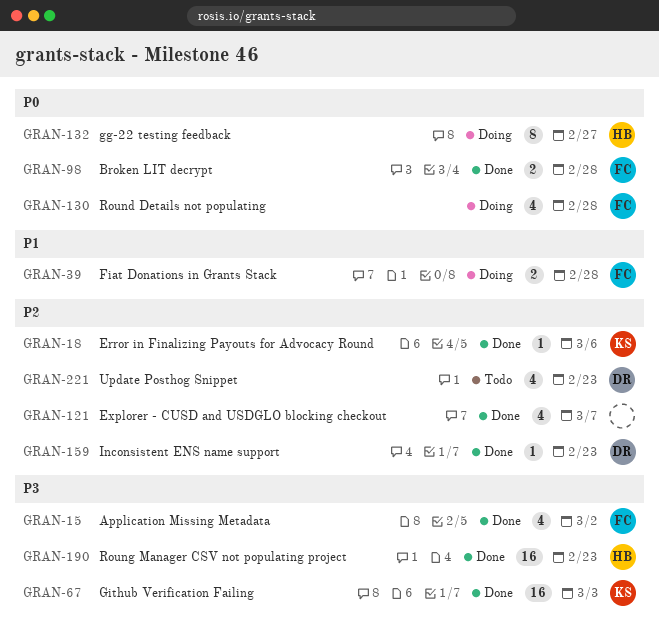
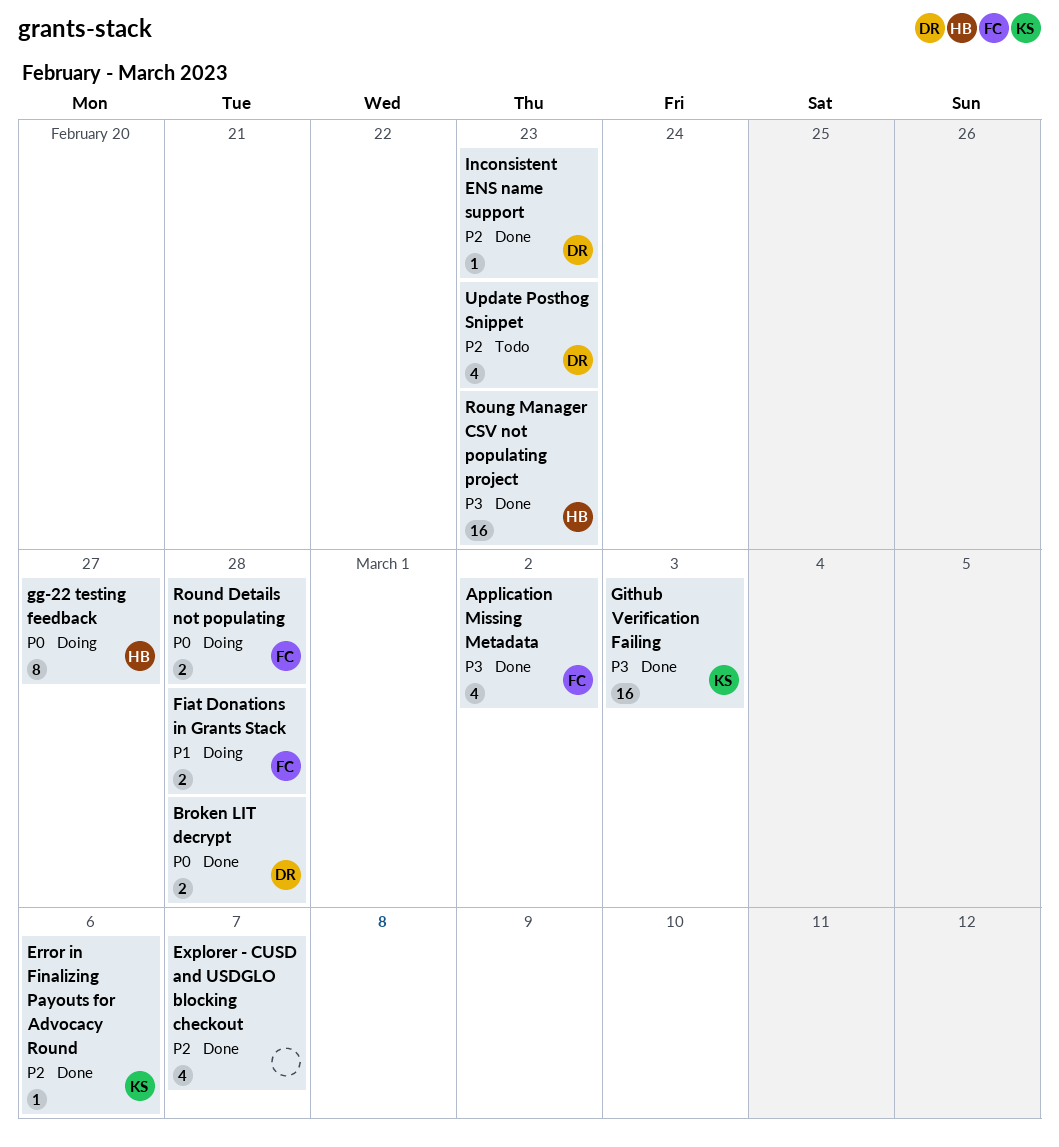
Broken LIT decrypt, owner: FC -> DR
Round Details not populating, estimate: 4 -> 2

